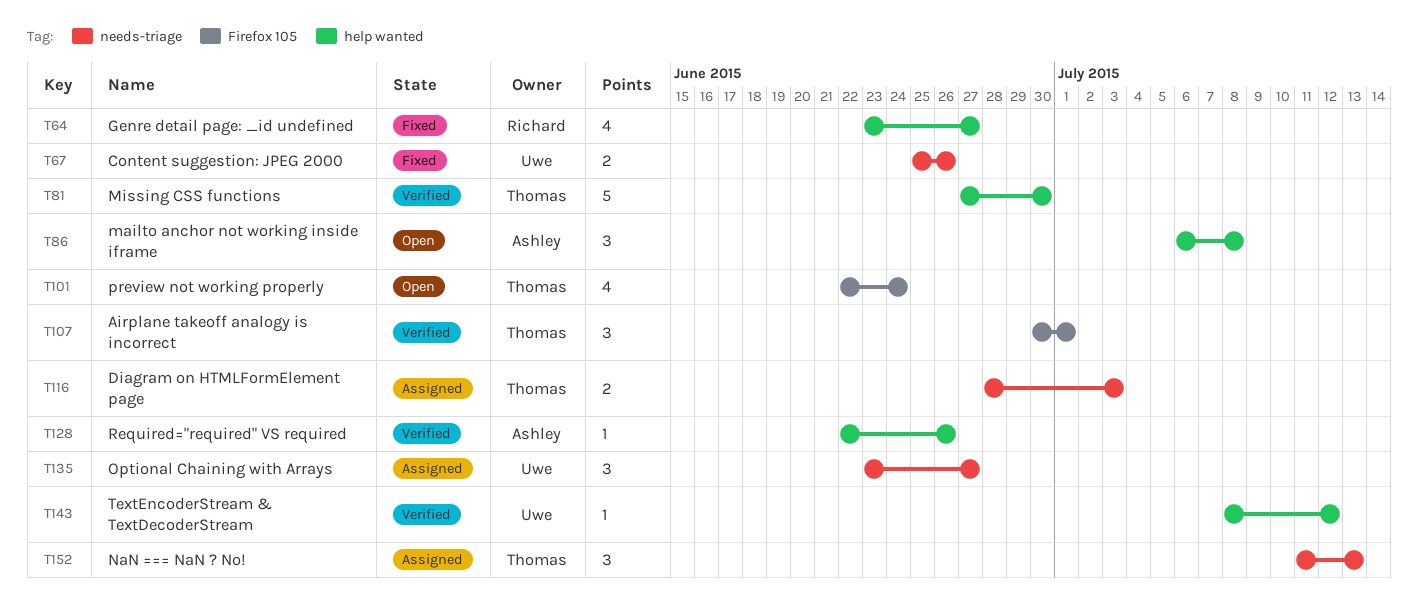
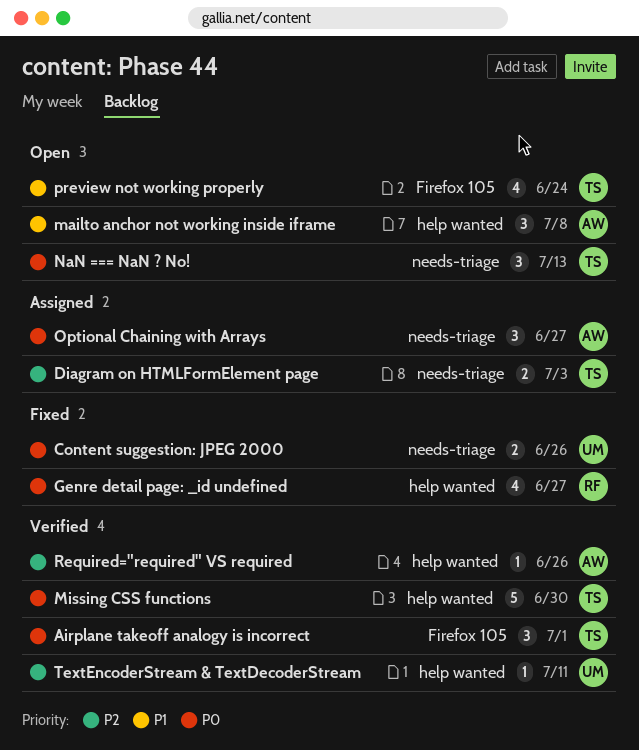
NaN === NaN ? No!, status: Assigned -> Open
Optional Chaining with Arrays, owner: Uwe -> Ashley
TextEncoderStream & TextDecoderStream, due: Jul 12 -> Jul 11

